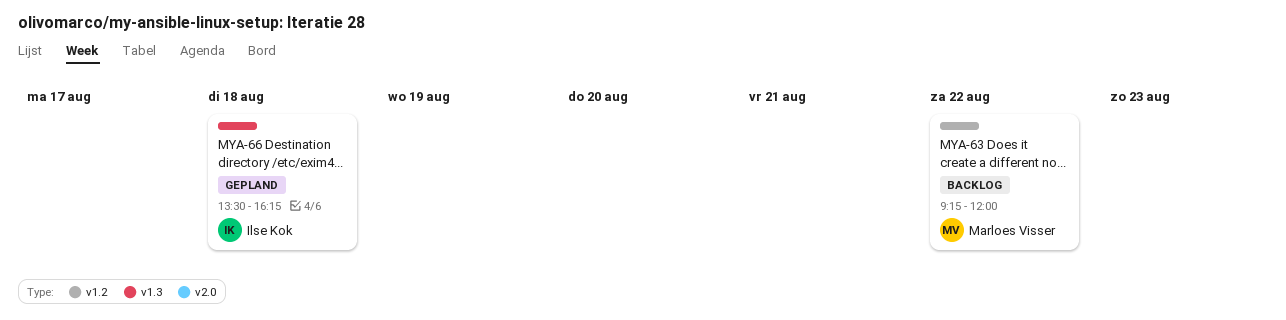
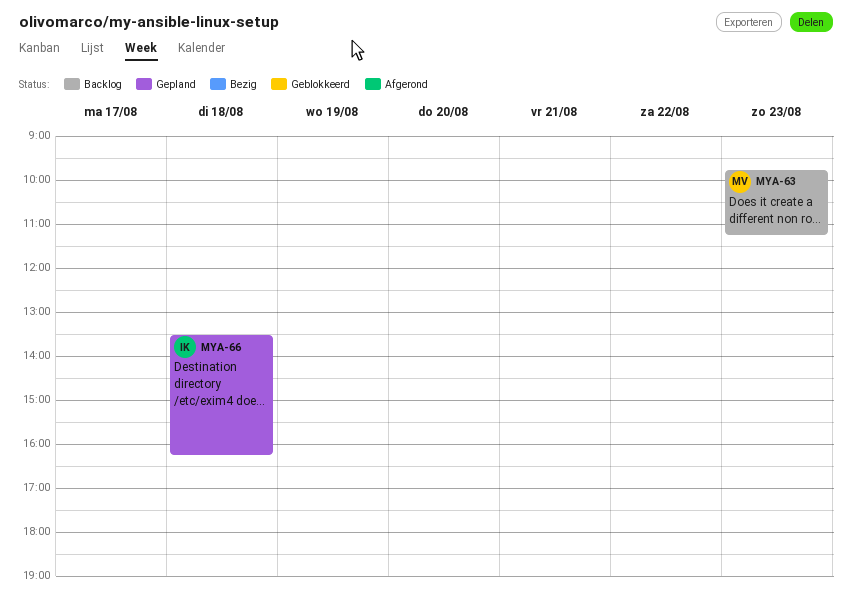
MYA-63, day: Aug 22 -> Aug 23
MYA-63, begins: 09:15 -> 09:45
MYA-63, ends: 12:00 -> 11:15

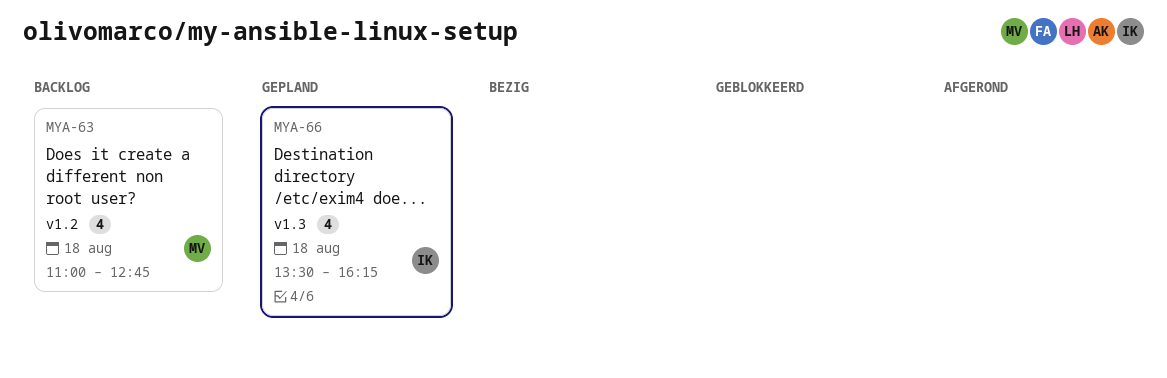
MYA-63, day: Aug 23 -> Aug 18
MYA-63, begins: 09:45 -> 11:00
MYA-63, ends: 11:15 -> 12:45

